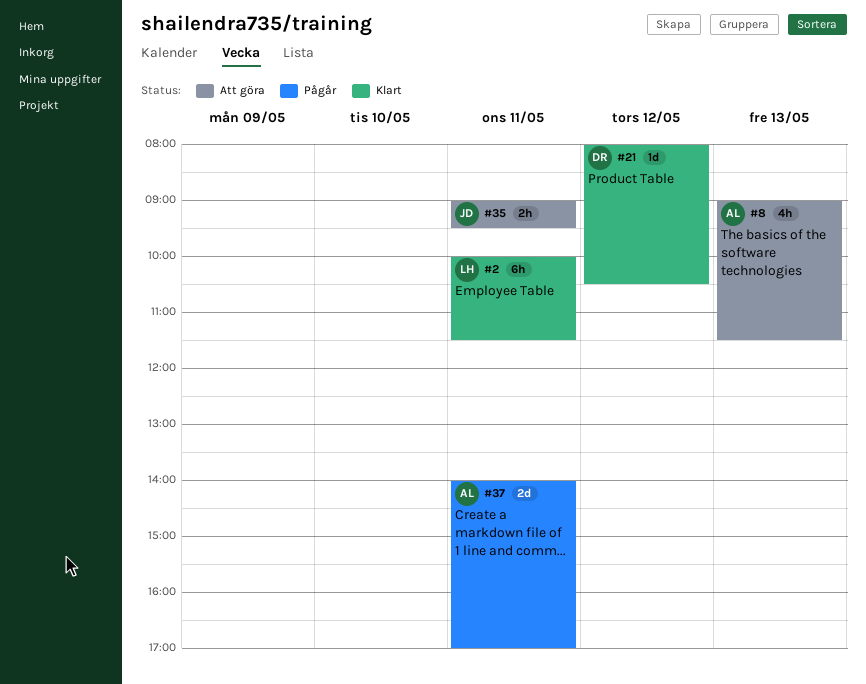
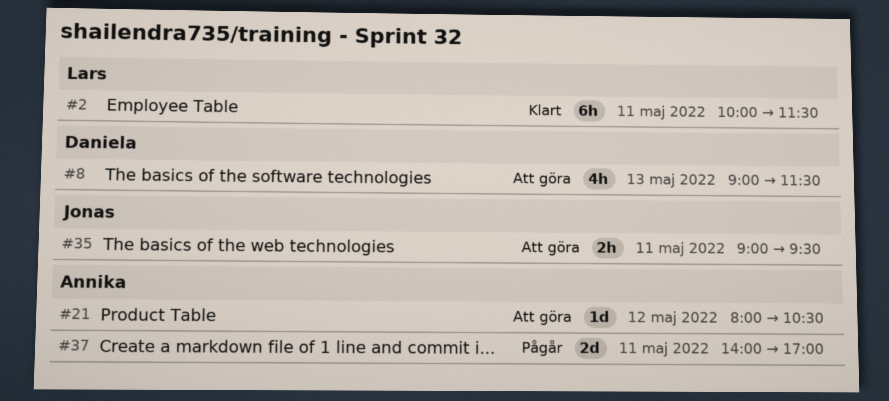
#8, owner: Annika -> Daniela
#21, status: Klart -> Att göra
#21, owner: Daniela -> Annika

